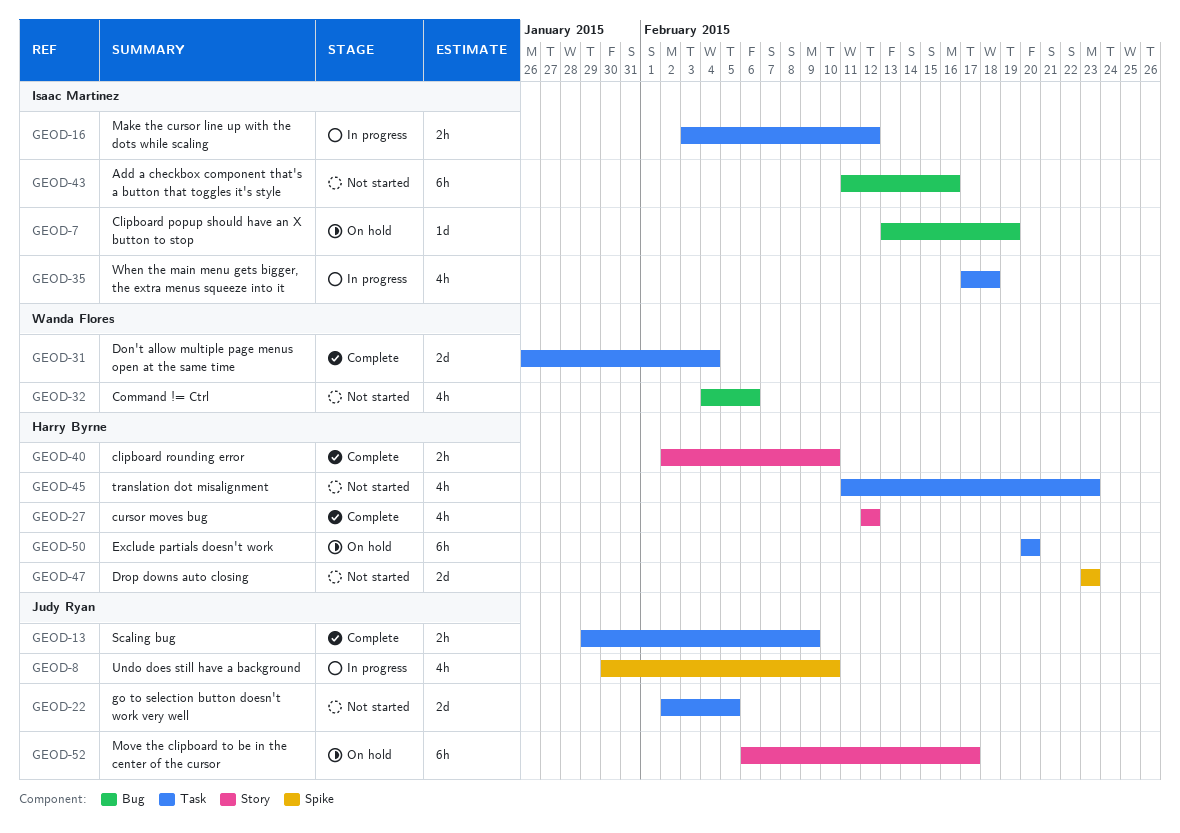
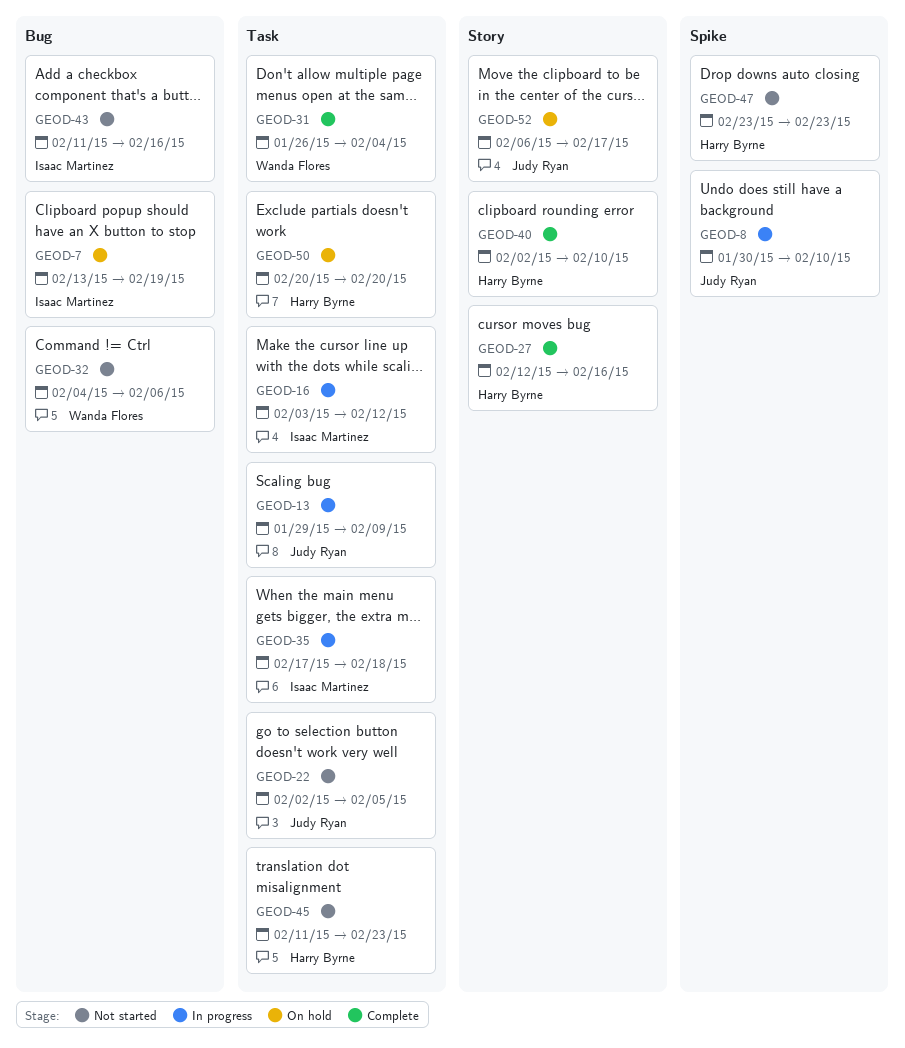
GEOD-13, status: Complete -> In progress
GEOD-27, due: Feb 12 -> Feb 16

